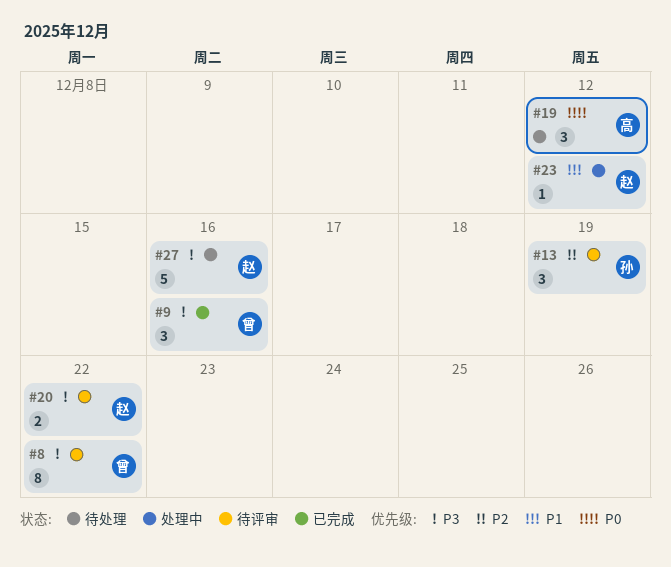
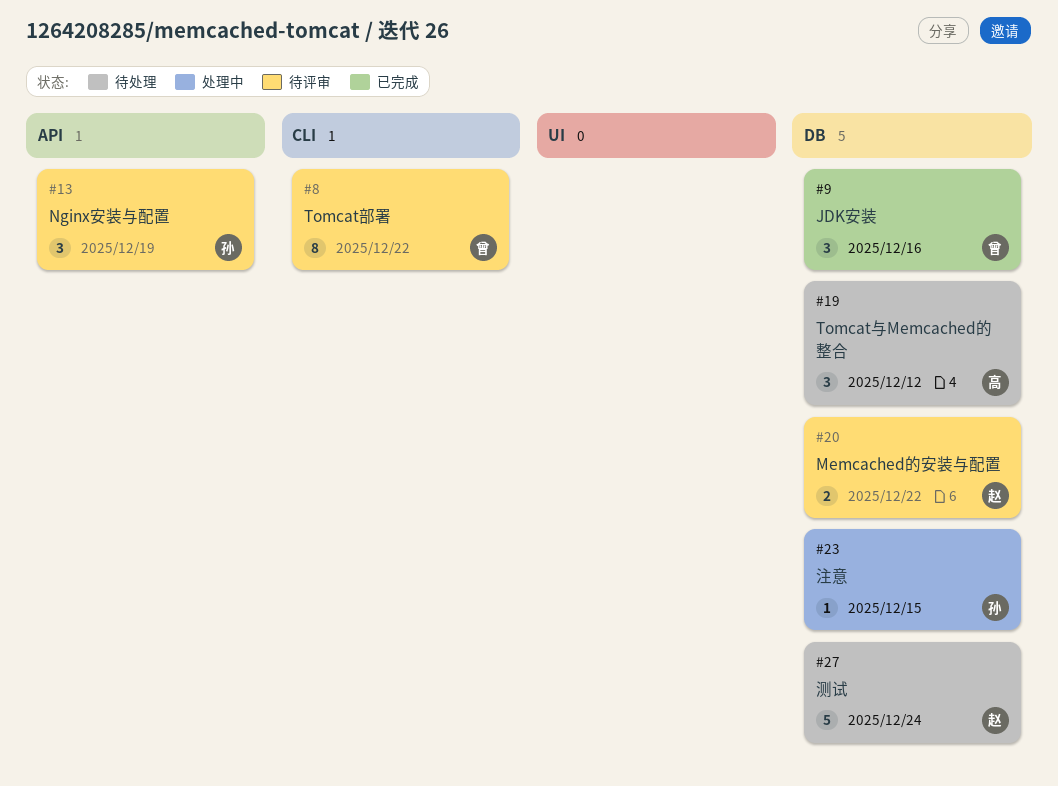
#23, owner: 赵 -> 孙
#23, due: Dec 12 -> Dec 15
#27, due: Dec 16 -> Dec 24

